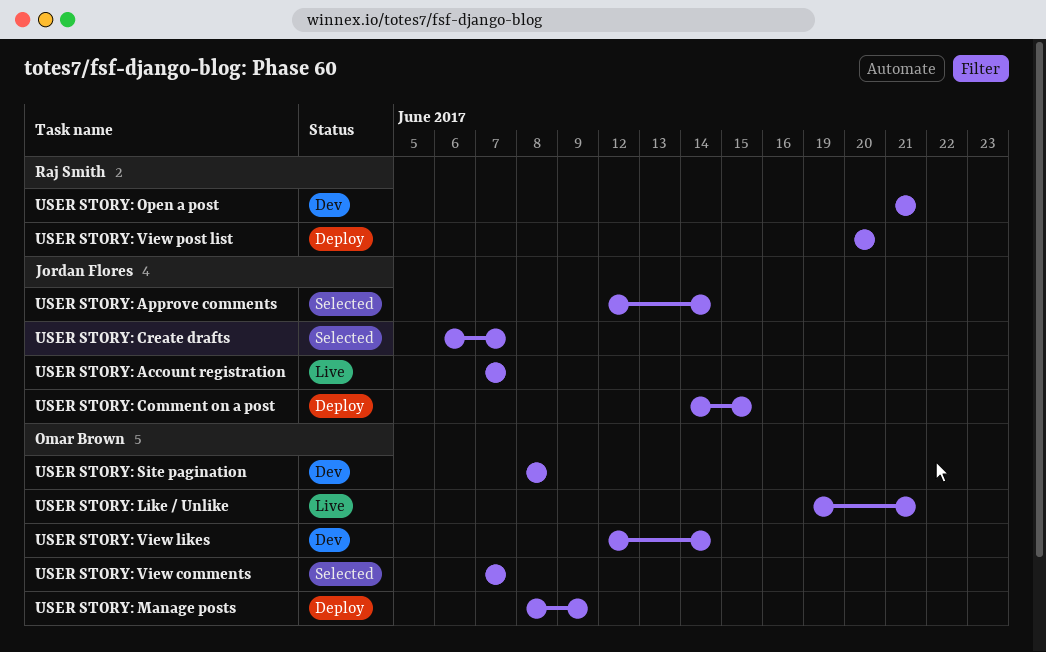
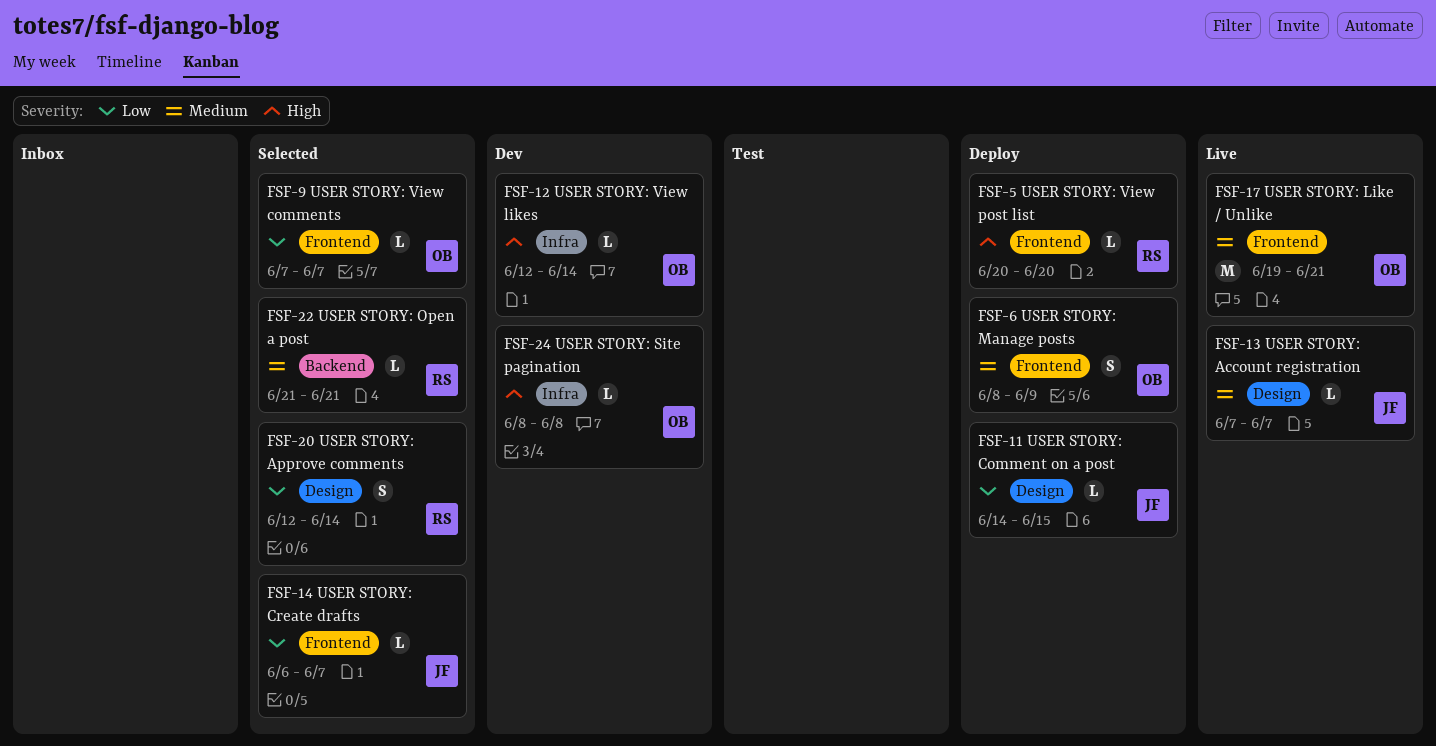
USER STORY: Approve comments, owner: Jordan Flores -> Raj Smith
USER STORY: Open a post, status: Dev -> Selected

